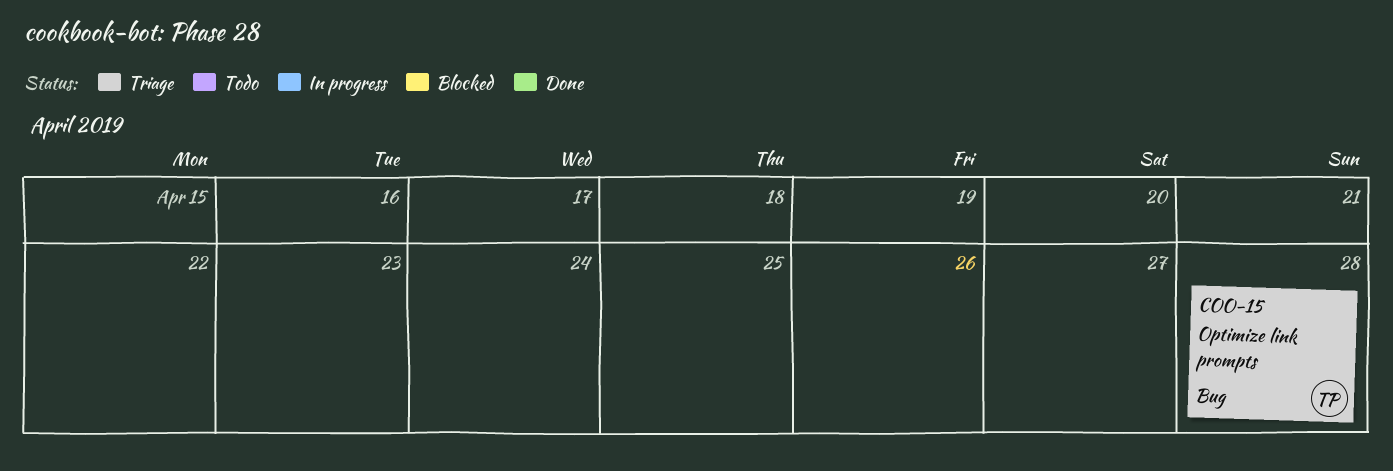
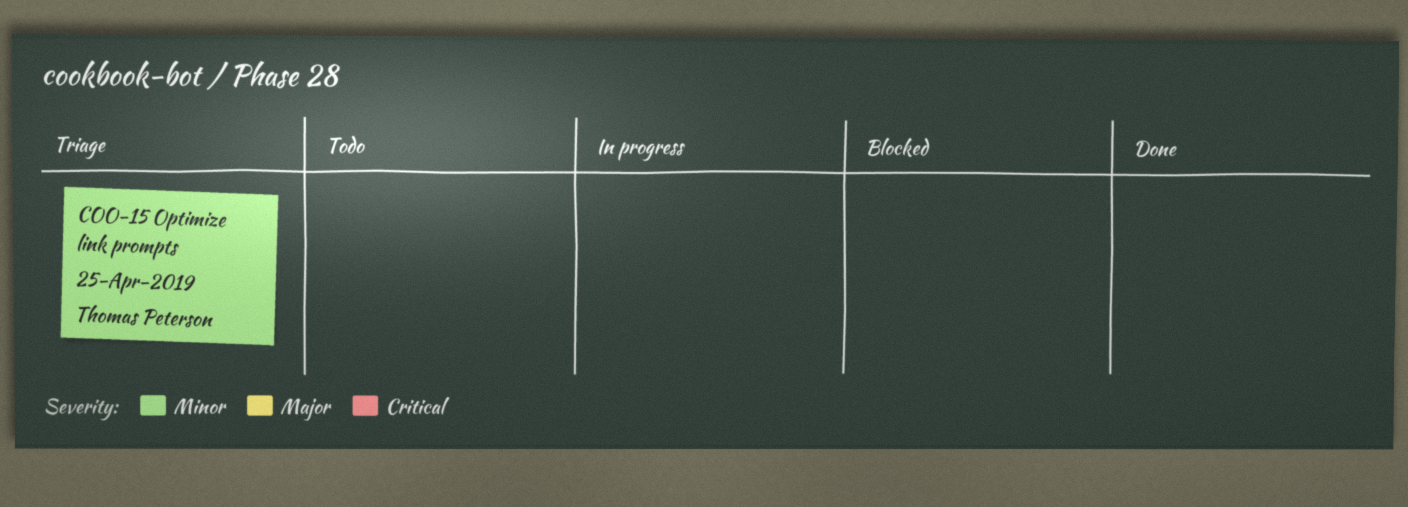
COO-15, due: Apr 28 -> Apr 25

